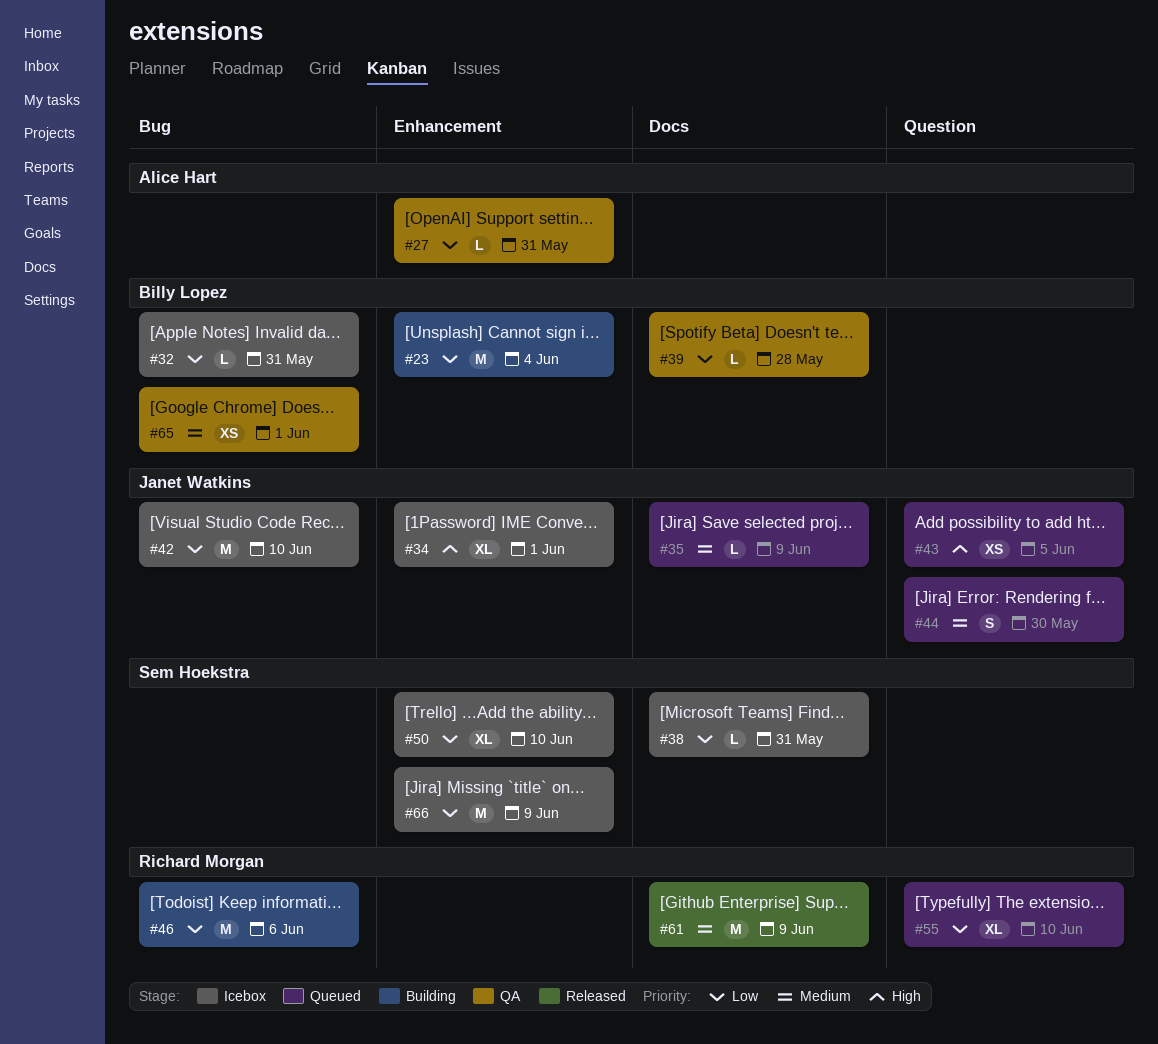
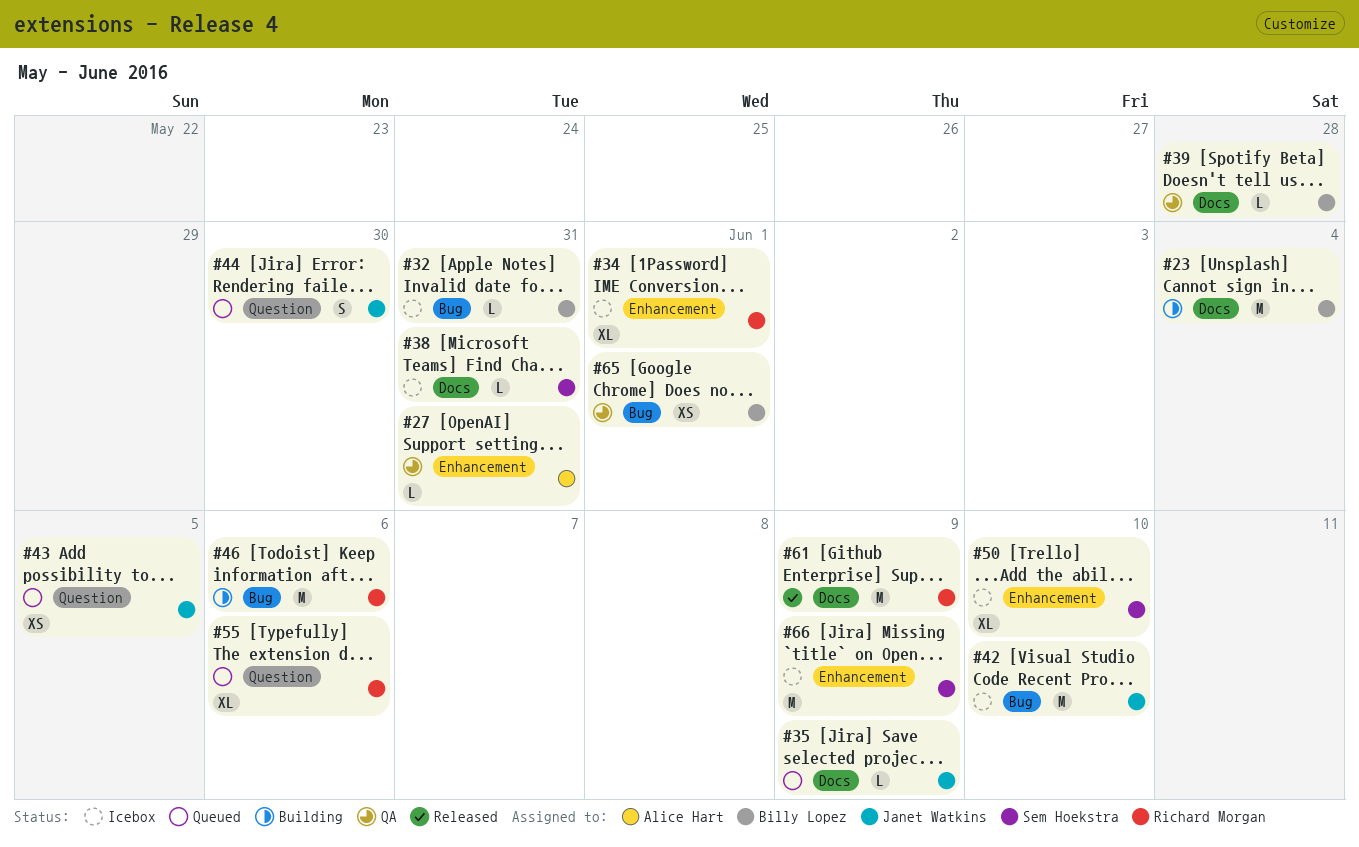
#23, label: Enhancement -> Docs
#34, owner: Janet Watkins -> Richard Morgan
#55, due: Jun 10 -> Jun 6

